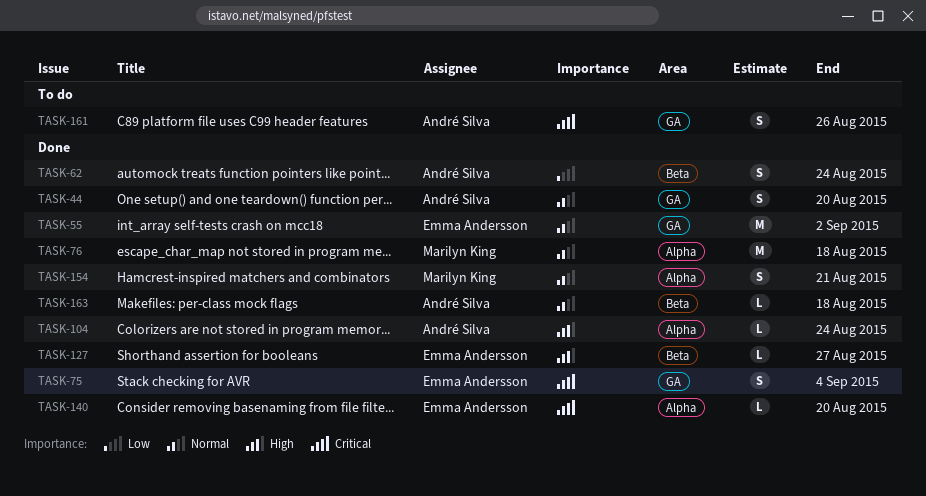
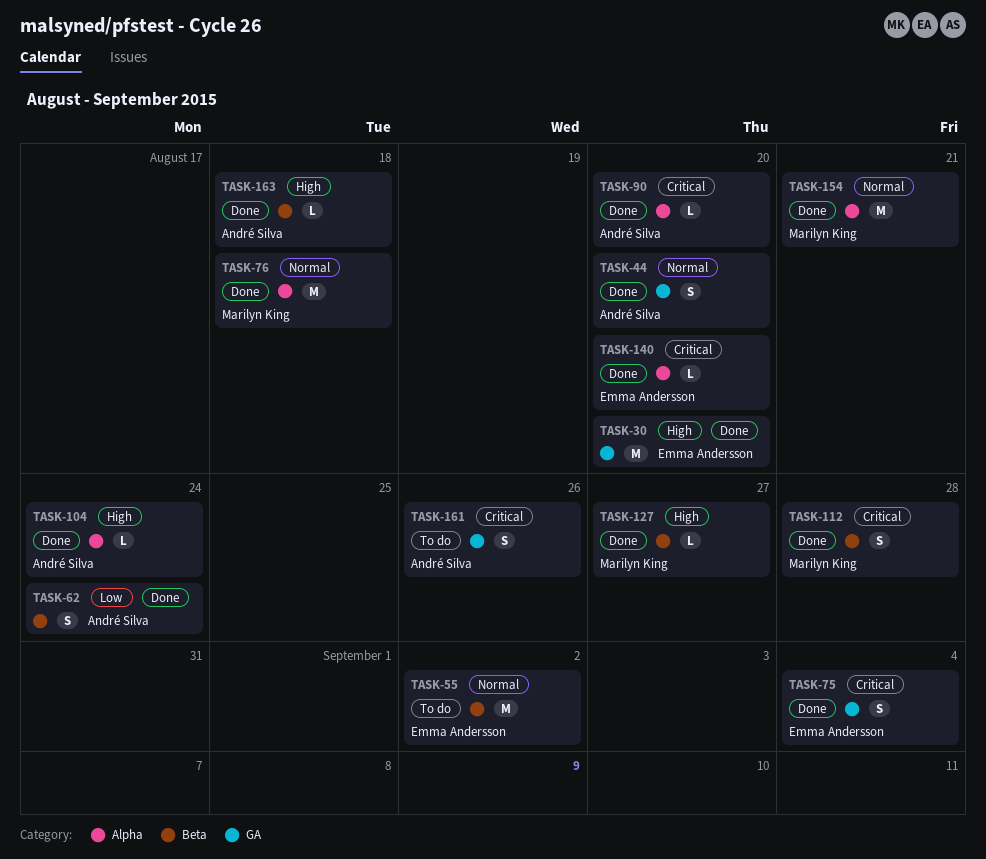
TASK-30: none -> present
TASK-55, status: Done -> To do
TASK-55, label: GA -> Beta
TASK-90: none -> present
TASK-112: none -> present
TASK-127, owner: Emma Andersson -> Marilyn King
TASK-154, estimate: S -> M
TASK-163, priority: Normal -> High

